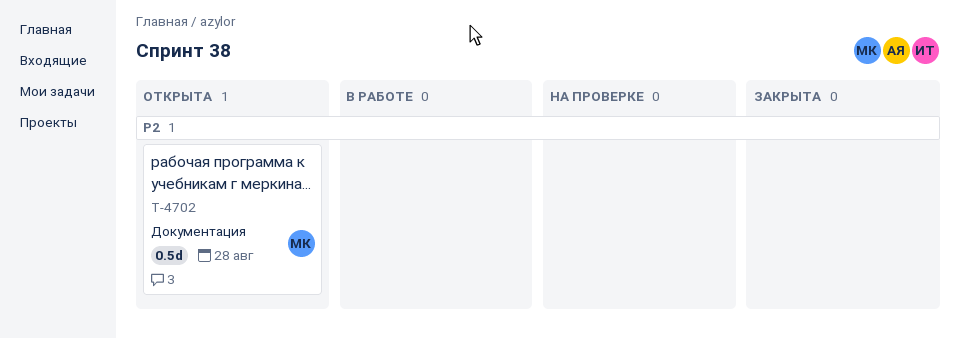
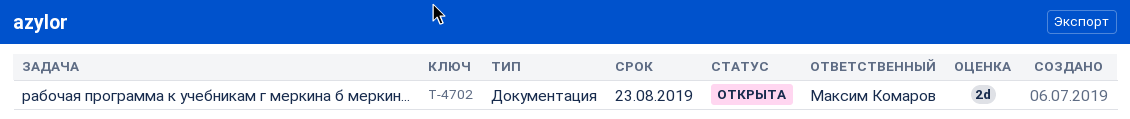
T-4702, estimate: 0.5d -> 2d
T-4702, due: Aug 28 -> Aug 23

